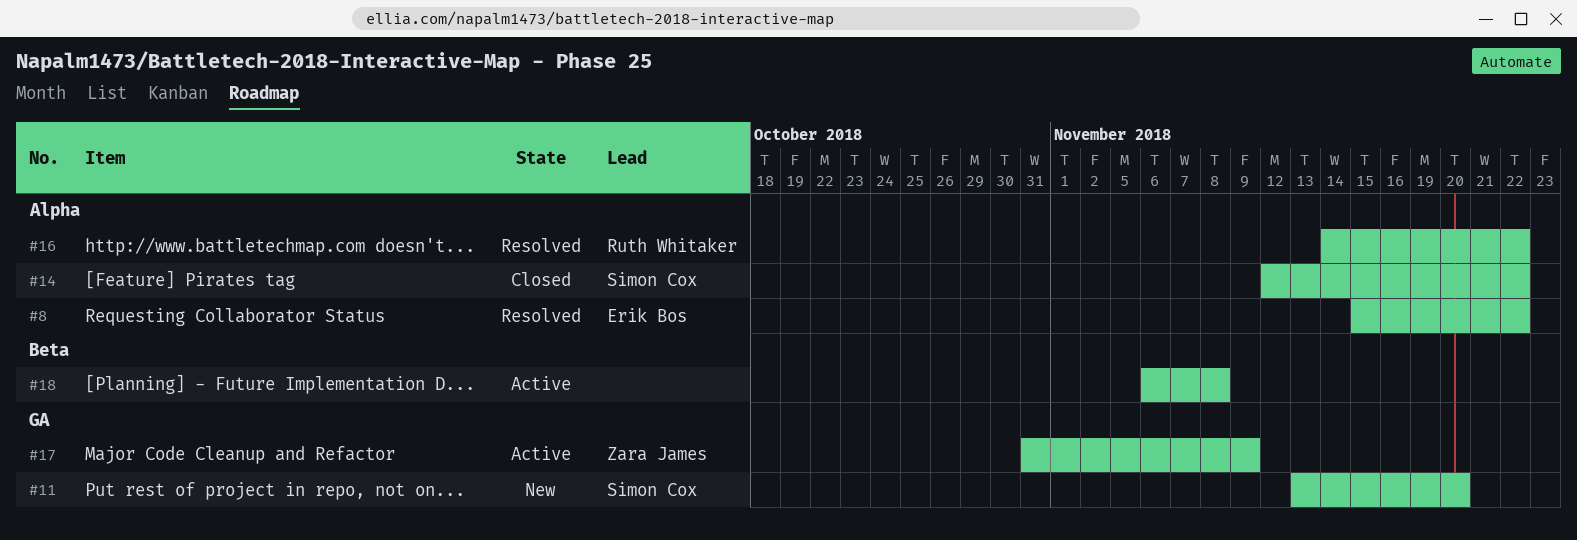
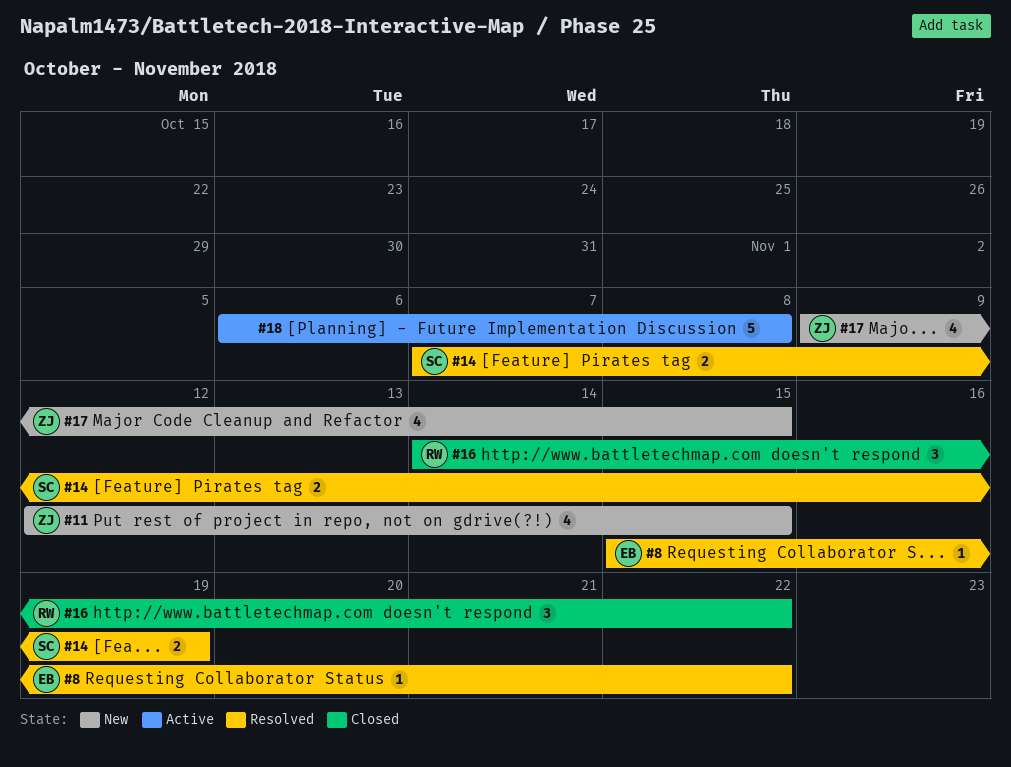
#11, owner: Simon Cox -> Zara James
#11, start: Nov 13 -> Nov 12
#11, due: Nov 20 -> Nov 15
#14, status: Closed -> Resolved
#14, start: Nov 12 -> Nov 7
#14, due: Nov 22 -> Nov 19
#16, status: Resolved -> Closed
#17, status: Active -> New
#17, start: Oct 31 -> Nov 9
#17, due: Nov 9 -> Nov 15

